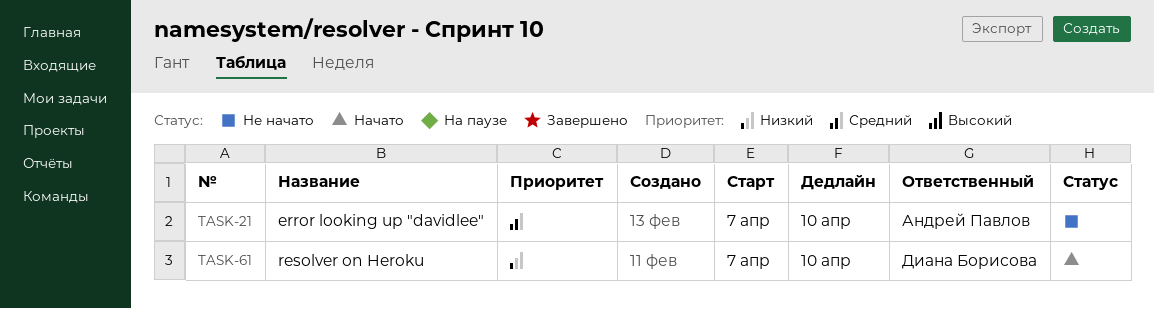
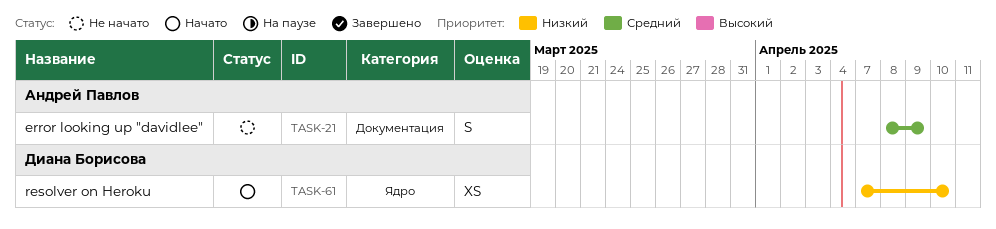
TASK-21, start: Apr 7 -> Apr 8
TASK-21, due: Apr 10 -> Apr 9

